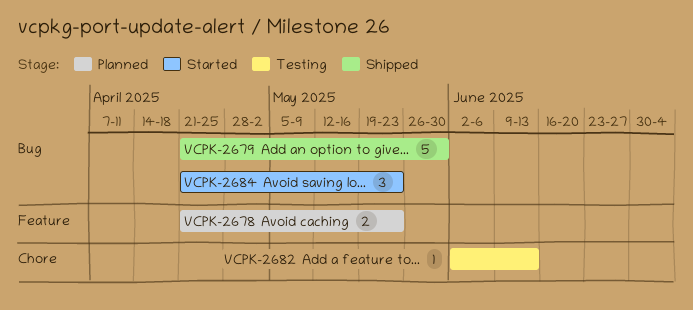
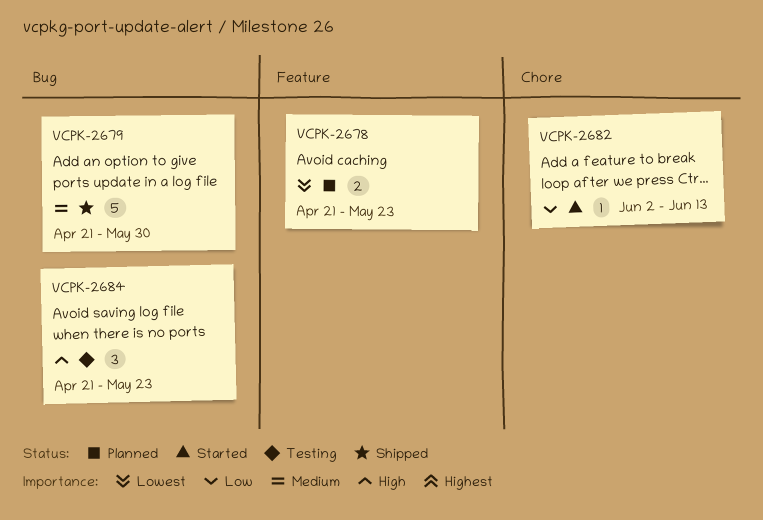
VCPK-2682, status: Testing -> Started
VCPK-2684, status: Started -> Testing

